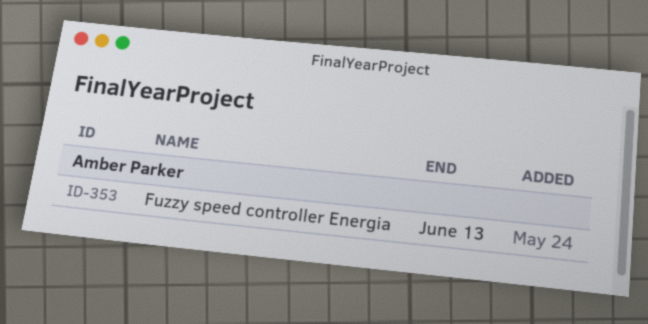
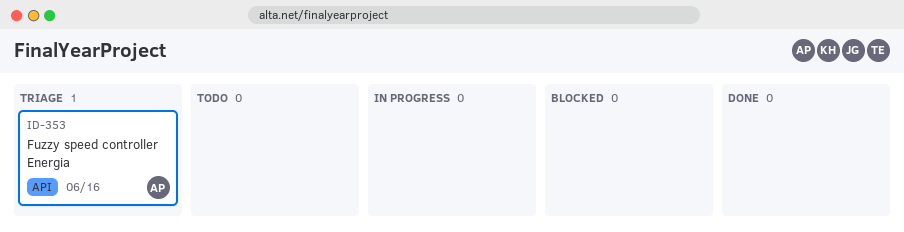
ID-353, due: Jun 13 -> Jun 16

